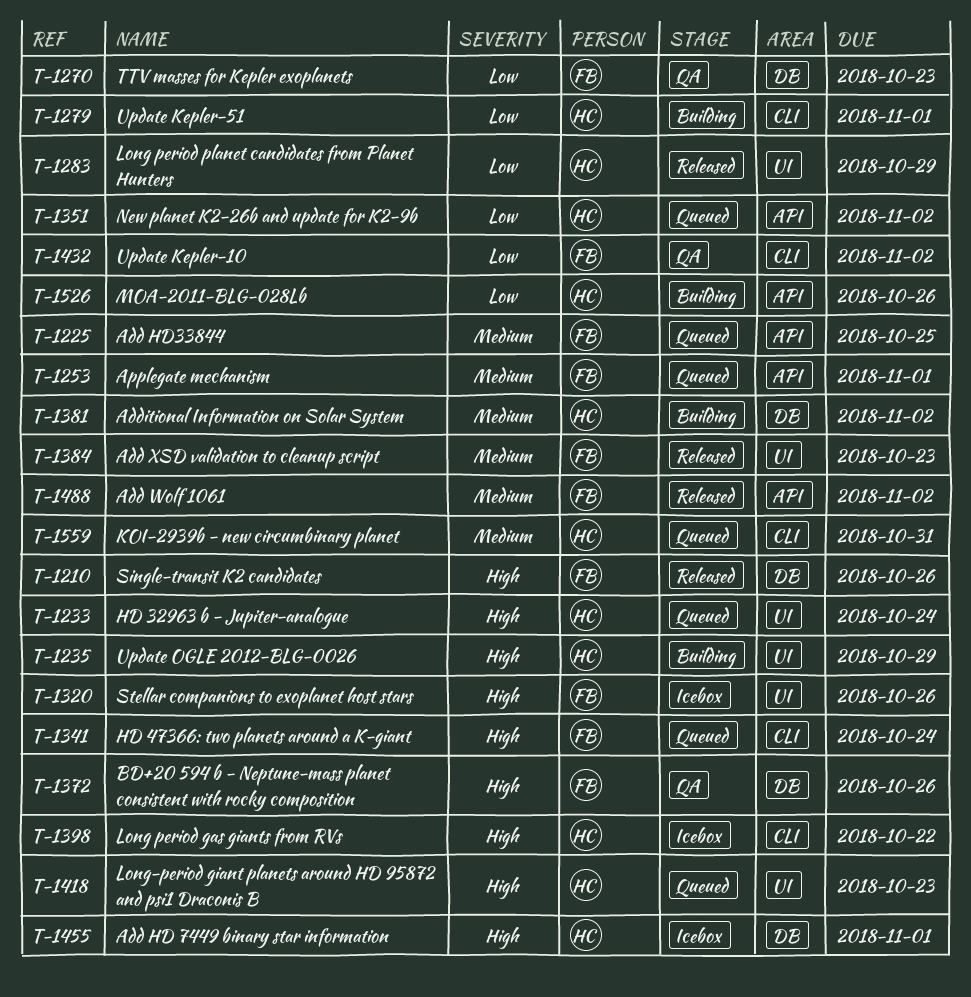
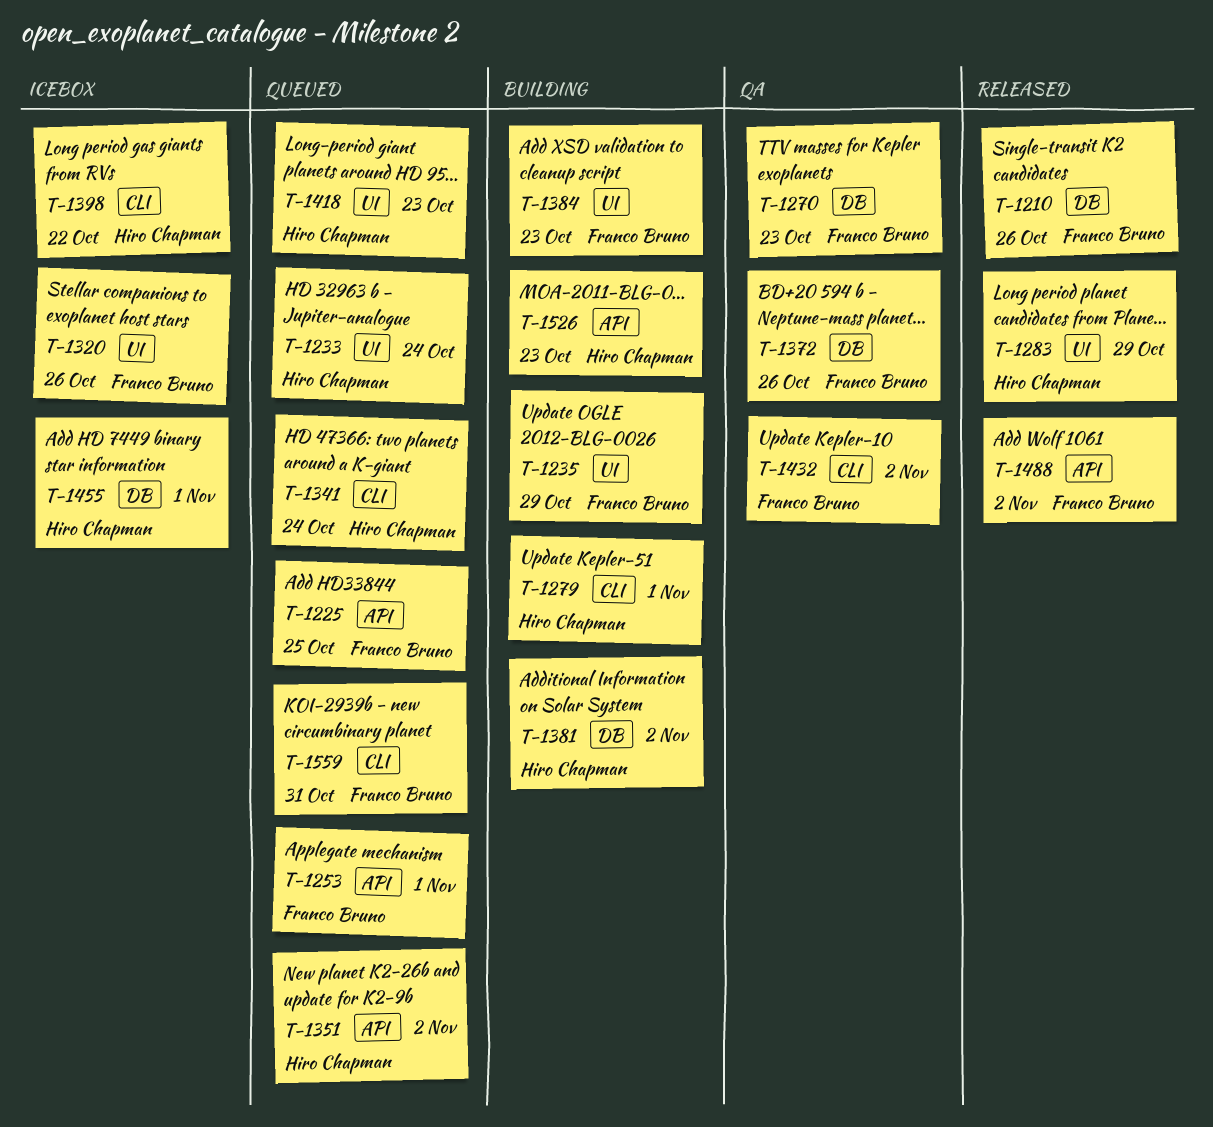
T-1235, owner: Hiro Chapman -> Franco Bruno
T-1341, owner: Franco Bruno -> Hiro Chapman
T-1384, status: Released -> Building
T-1526, due: Oct 26 -> Oct 23
T-1559, owner: Hiro Chapman -> Franco Bruno

